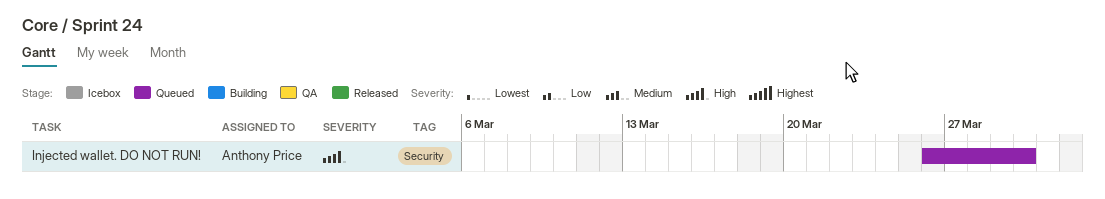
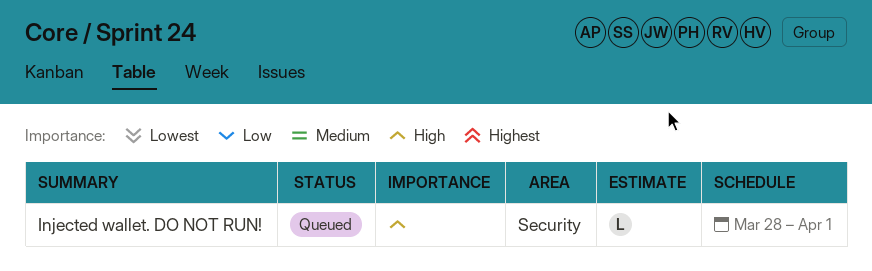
Injected wallet. DO NOT RUN!, start: Mar 26 -> Mar 28
Injected wallet. DO NOT RUN!, due: Mar 30 -> Apr 1

